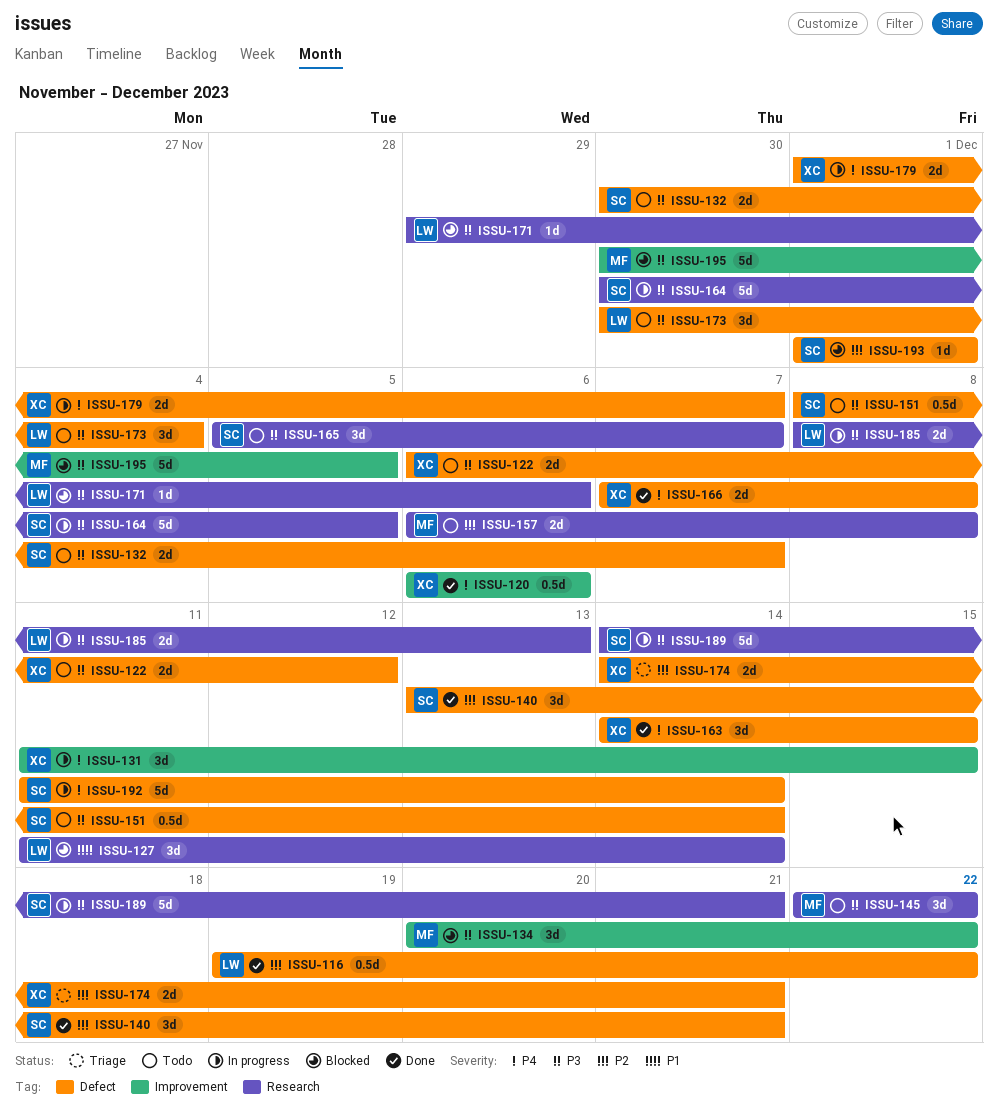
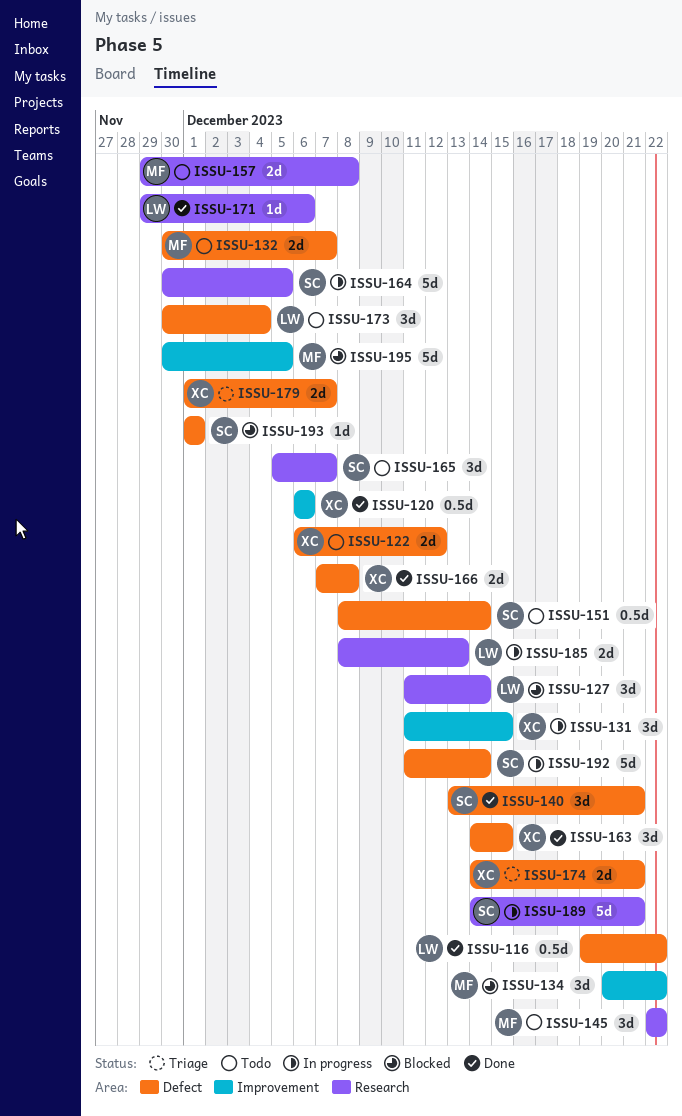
ISSU-132, owner: SC -> MF
ISSU-157, start: Dec 6 -> Nov 29
ISSU-171, status: Blocked -> Done
ISSU-179, status: In progress -> Triage

